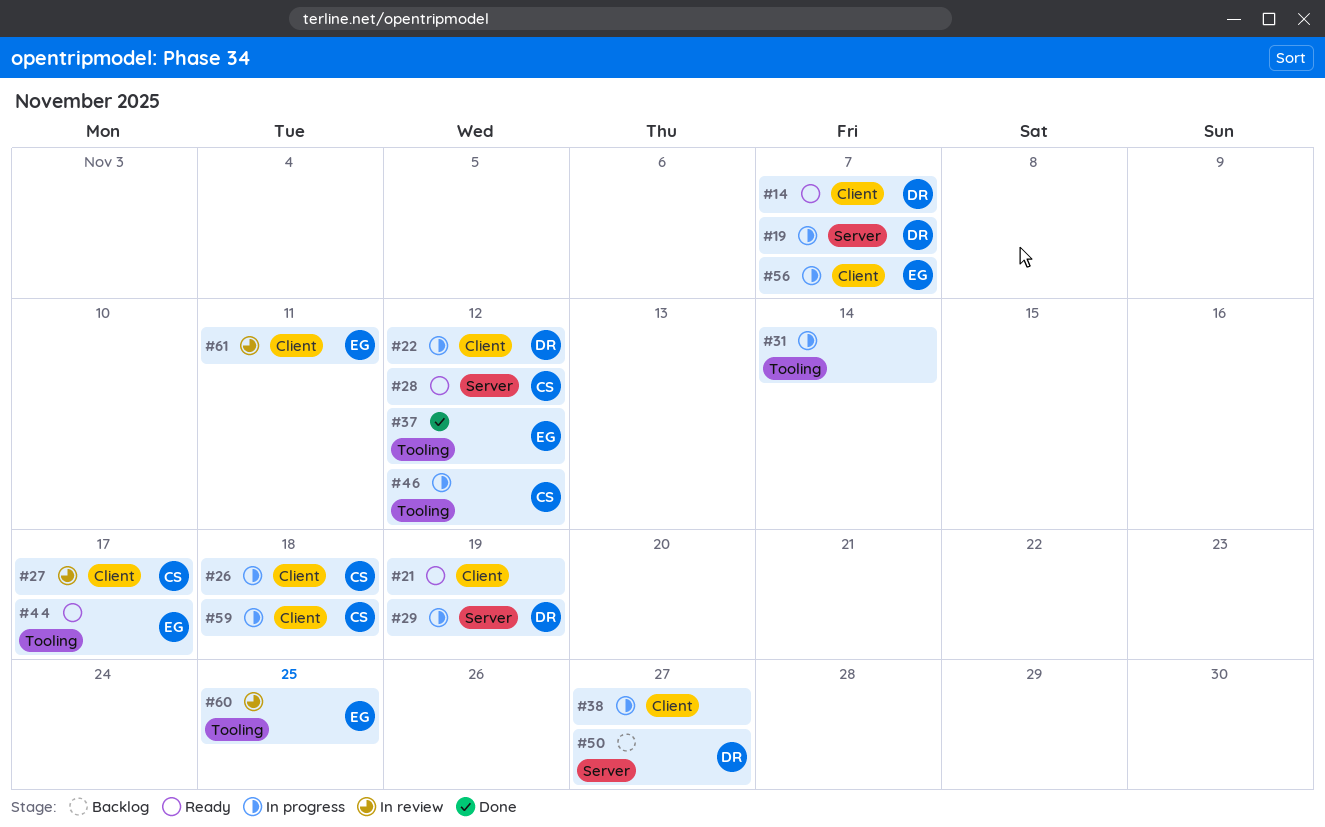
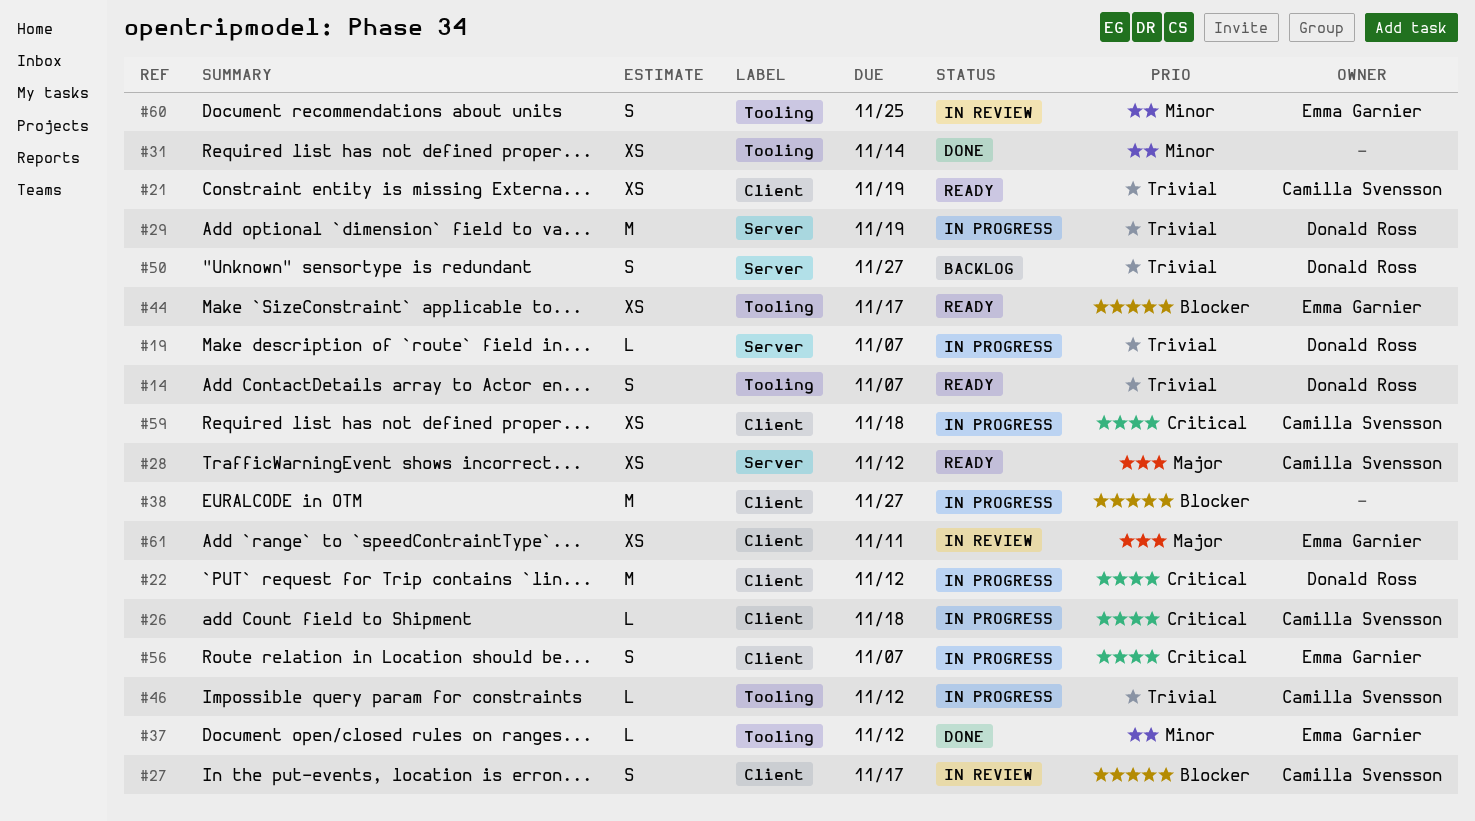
#14, label: Client -> Tooling
#21, owner: none -> Camilla Svensson
#31, status: In progress -> Done

